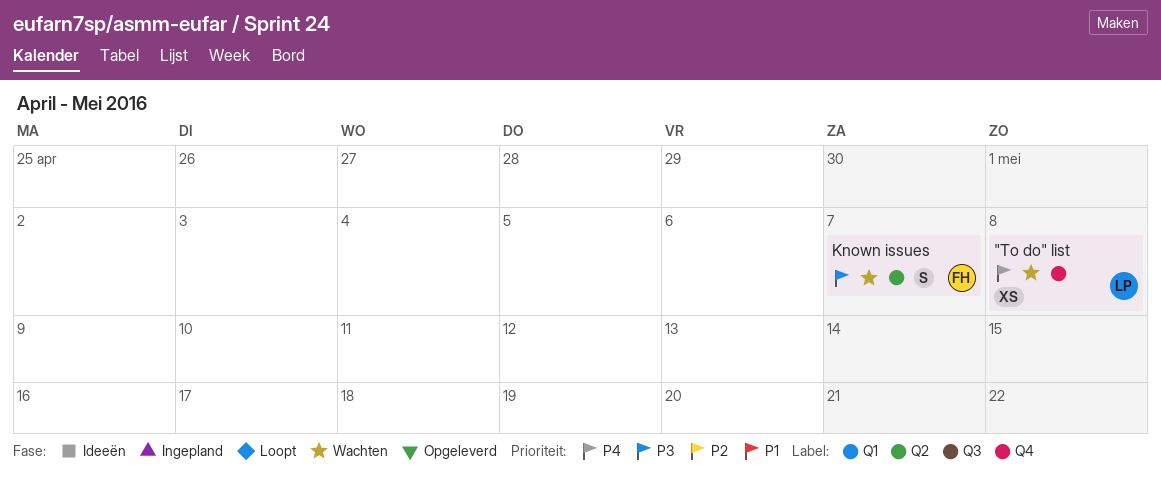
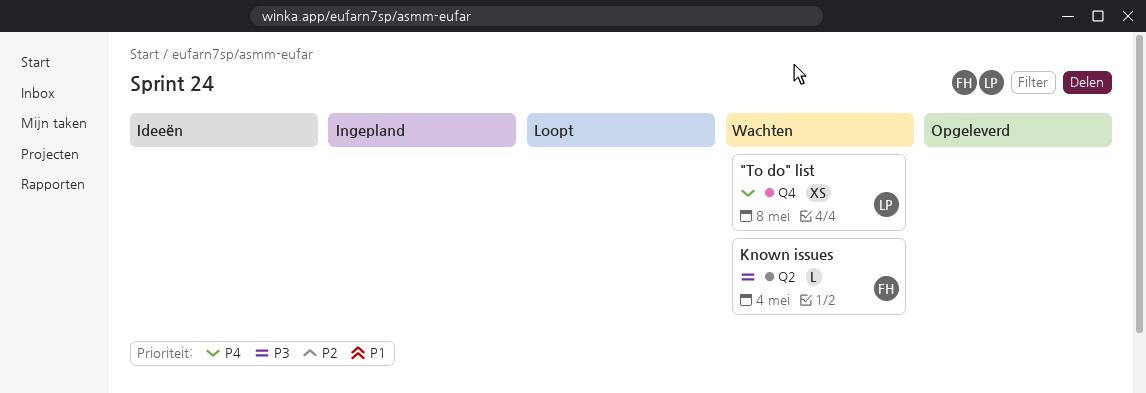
Known issues, estimate: S -> L
Known issues, due: May 7 -> May 4

